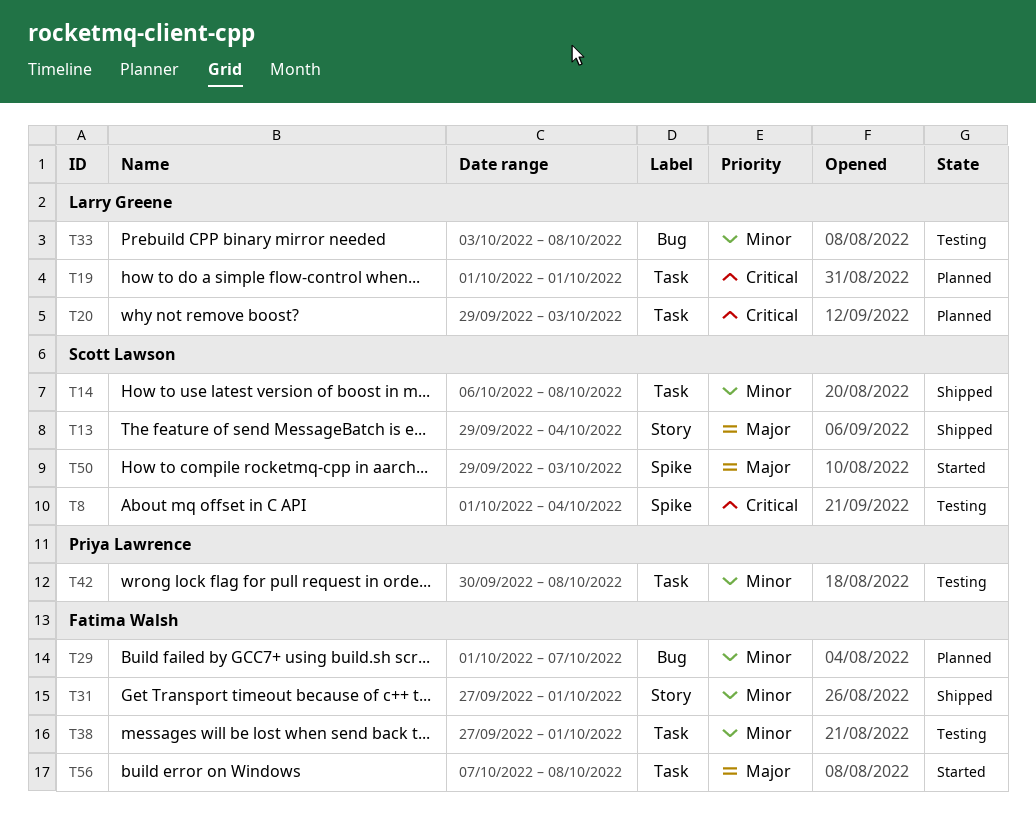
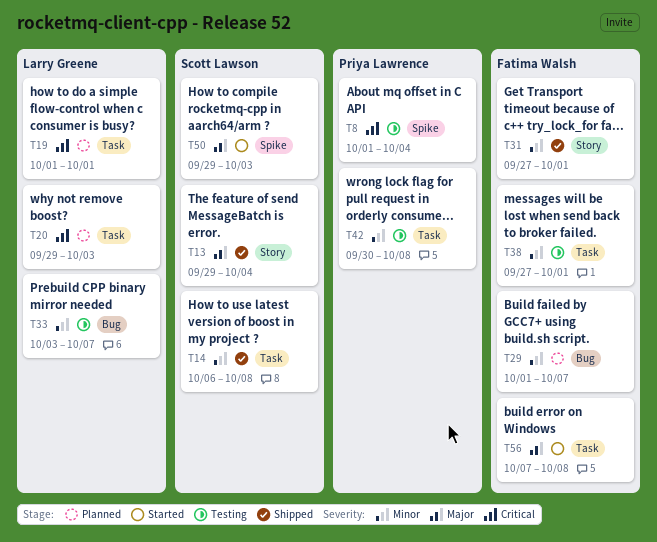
T8, owner: Scott Lawson -> Priya Lawrence
T33, due: Oct 8 -> Oct 7

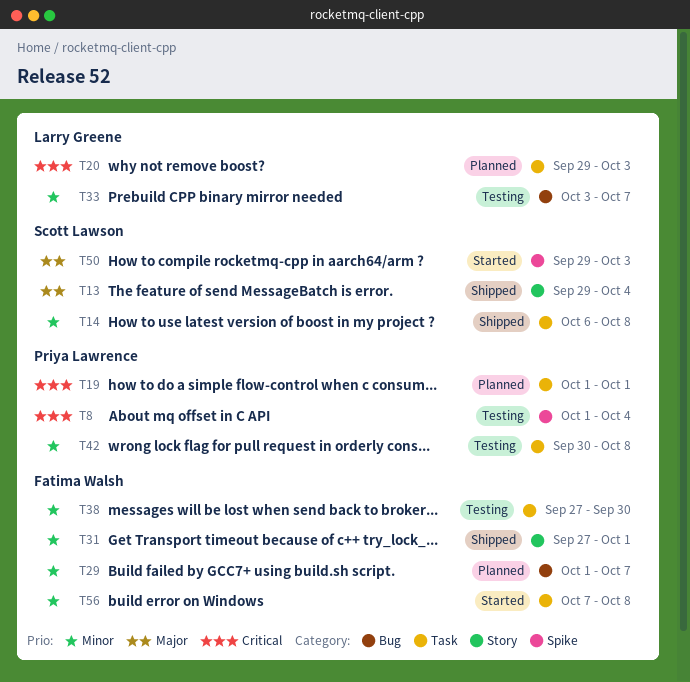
T19, owner: Larry Greene -> Priya Lawrence
T38, due: Oct 1 -> Sep 30
T56, priority: Major -> Minor

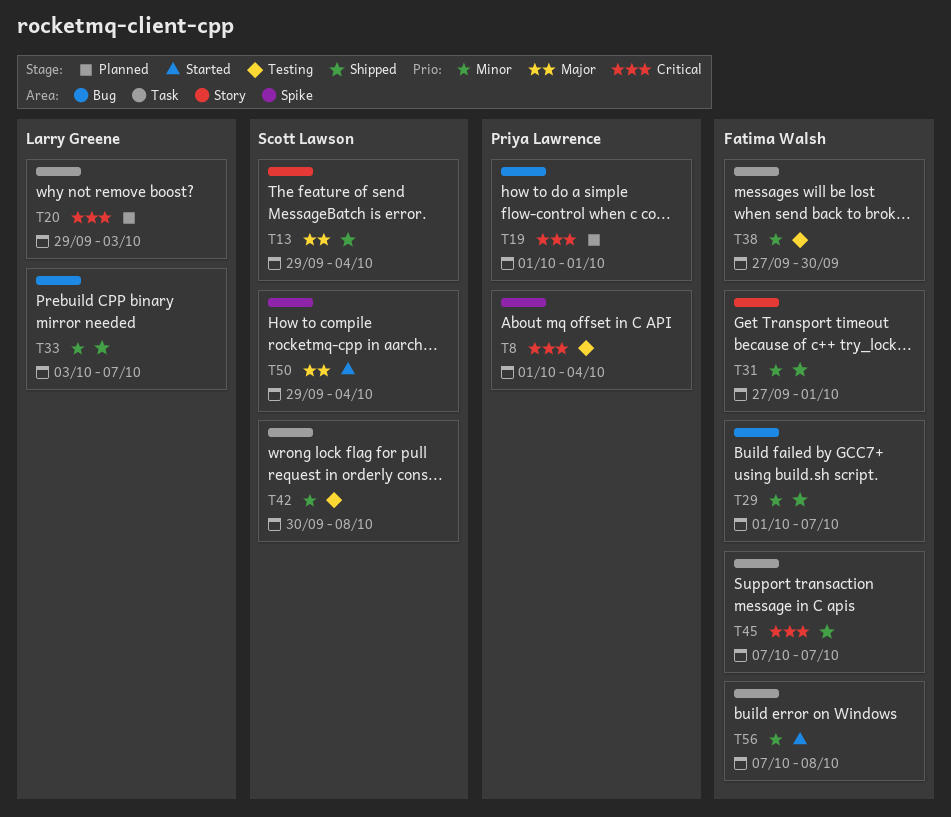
T14: present -> none
T19, label: Task -> Bug
T29, status: Planned -> Shipped
T33, status: Testing -> Shipped
T42, owner: Priya Lawrence -> Scott Lawson
T45: none -> present
T50, due: Oct 3 -> Oct 4

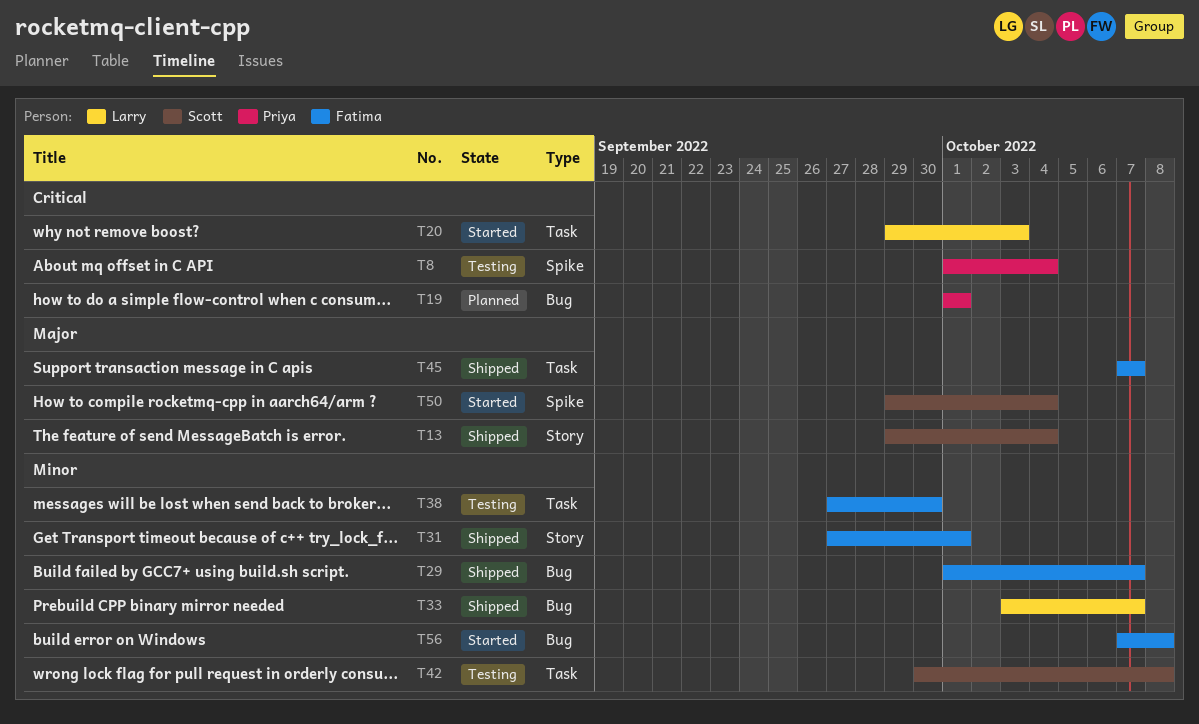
T20, status: Planned -> Started
T45, priority: Critical -> Major
T56, label: Task -> Bug

